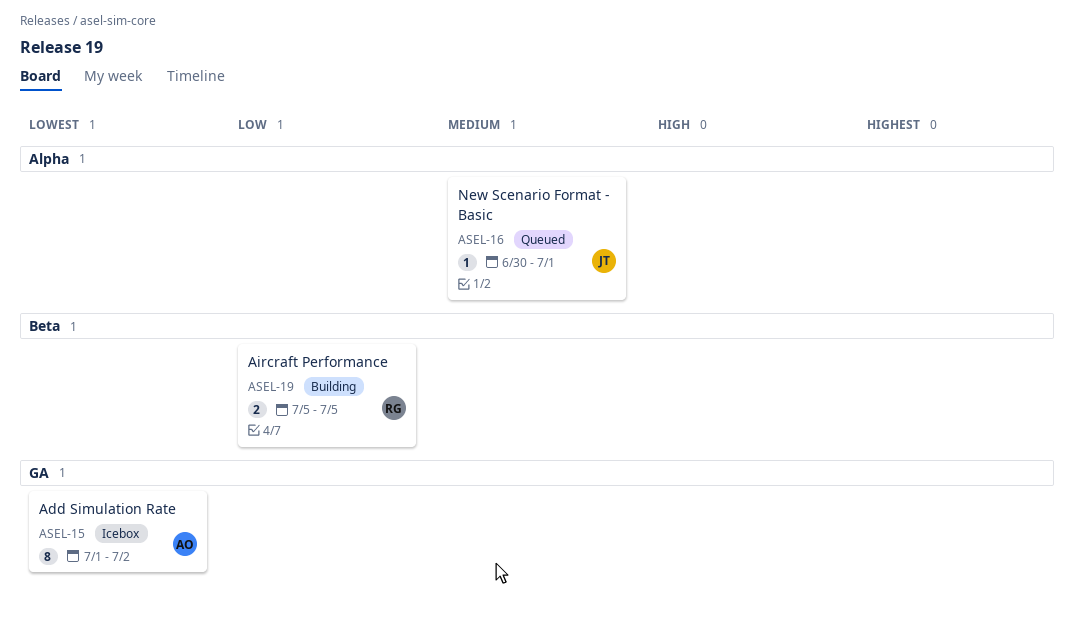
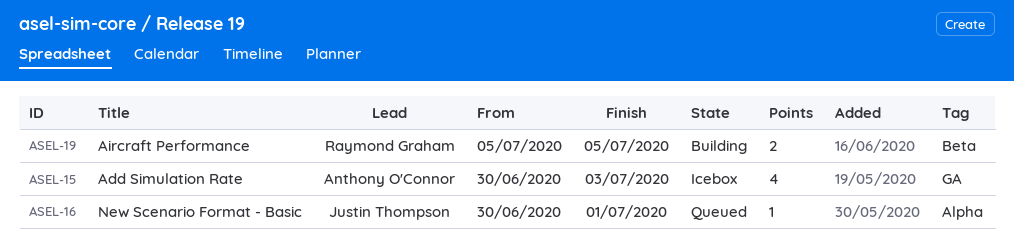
ASEL-15, estimate: 8 -> 4
ASEL-15, start: Jul 1 -> Jun 30
ASEL-15, due: Jul 2 -> Jul 3

